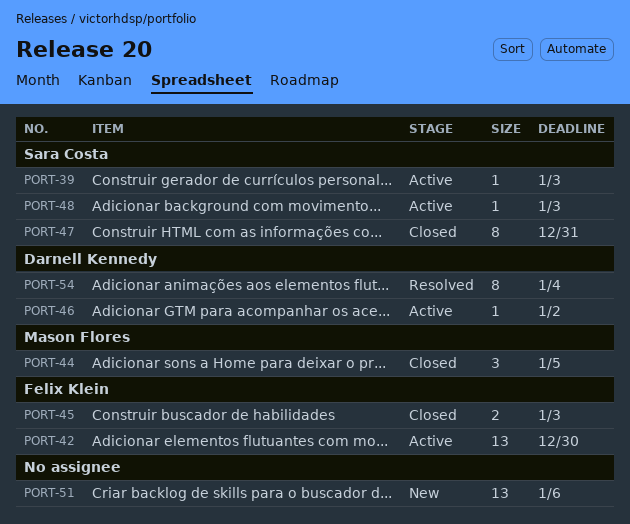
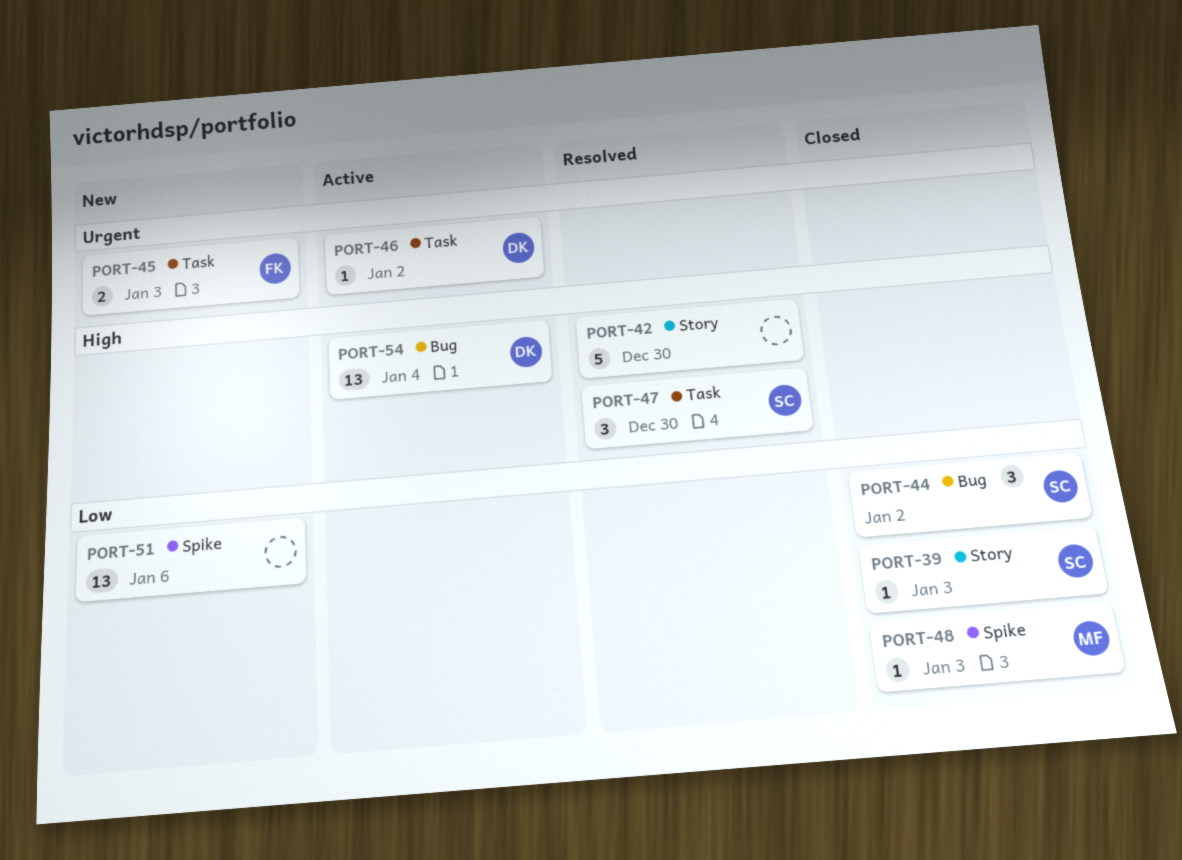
PORT-39, status: Active -> Closed
PORT-42, status: Active -> Resolved
PORT-42, owner: Felix Klein -> none
PORT-42, estimate: 13 -> 5
PORT-44, owner: Mason Flores -> Sara Costa
PORT-44, due: Jan 5 -> Jan 2
PORT-45, status: Closed -> New
PORT-47, status: Closed -> Resolved
PORT-47, estimate: 8 -> 3
PORT-47, due: Dec 31 -> Dec 30
PORT-48, status: Active -> Closed
PORT-48, owner: Sara Costa -> Mason Flores
PORT-54, status: Resolved -> Active
PORT-54, estimate: 8 -> 13

